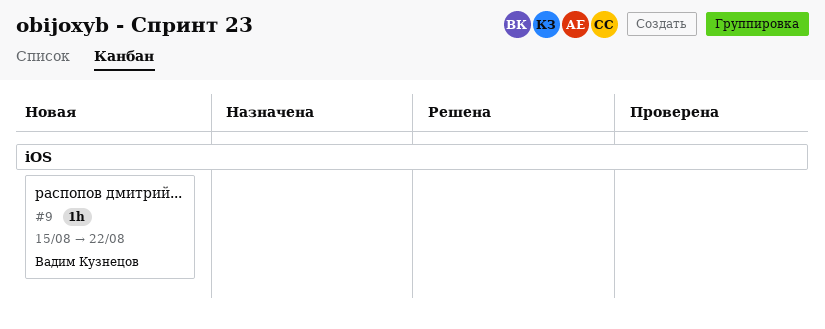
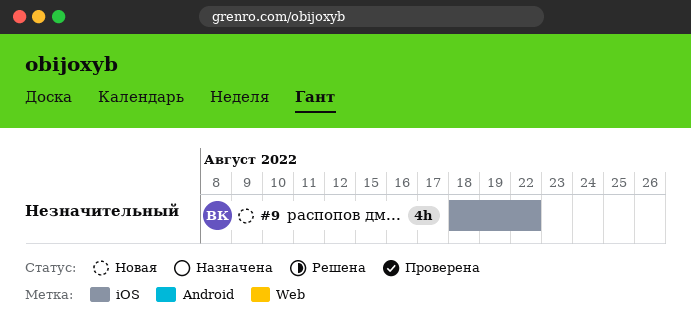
#9, estimate: 1h -> 4h
#9, start: Aug 15 -> Aug 18

